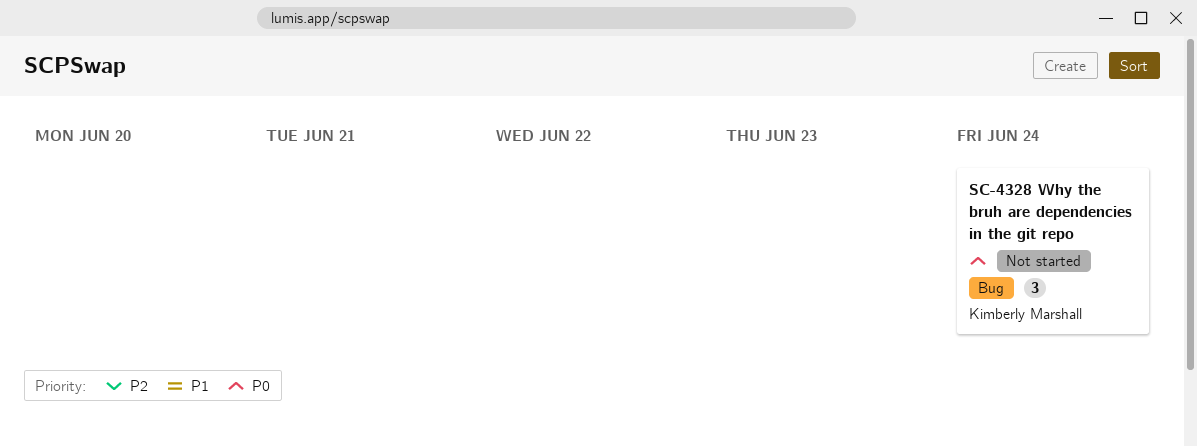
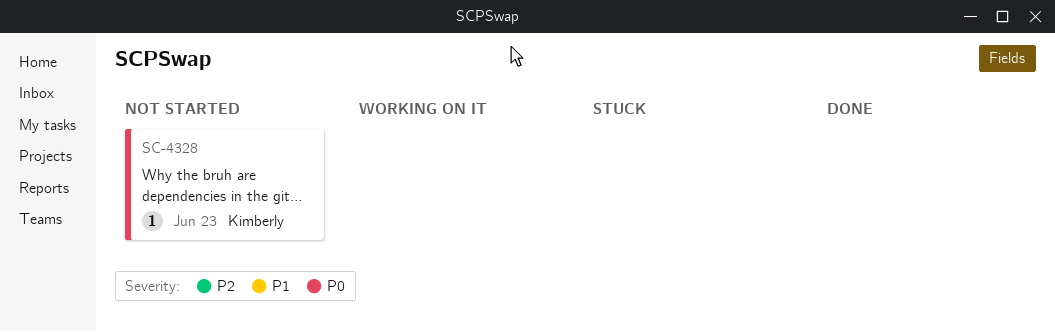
SC-4328, estimate: 3 -> 1
SC-4328, due: Jun 24 -> Jun 23

